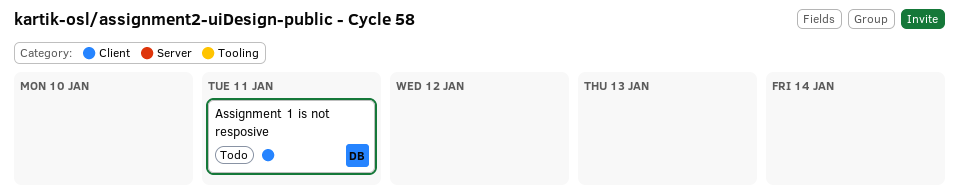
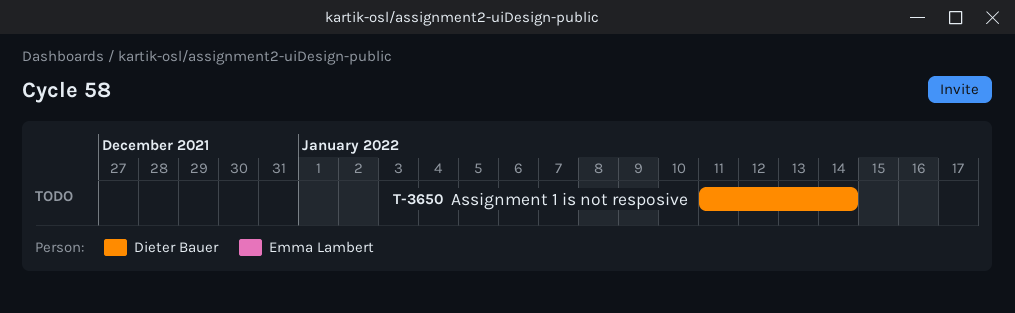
Assignment 1 is not resposive, due: Jan 11 -> Jan 14

